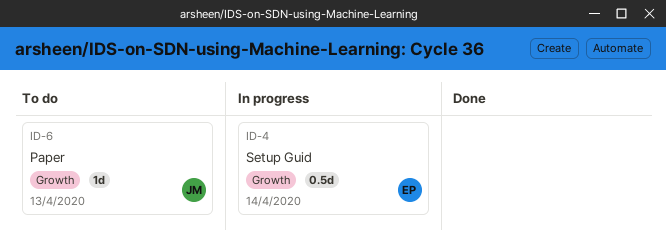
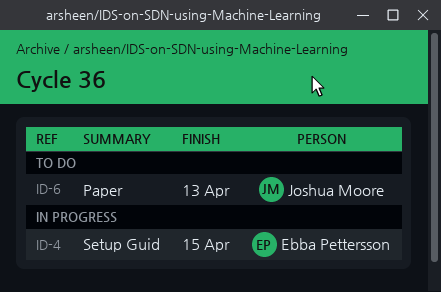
ID-4, due: Apr 14 -> Apr 15

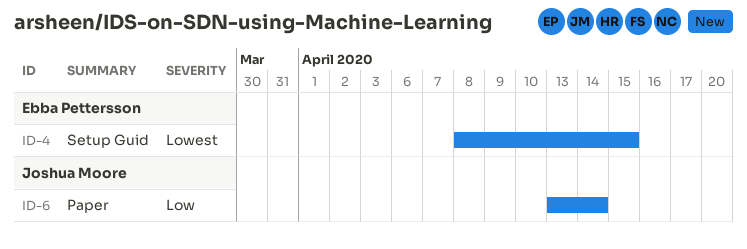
ID-6, due: Apr 13 -> Apr 14

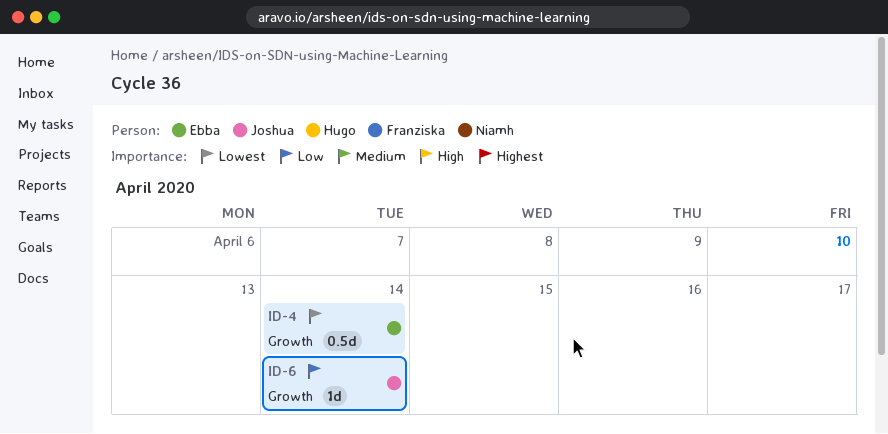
ID-4, due: Apr 15 -> Apr 14

